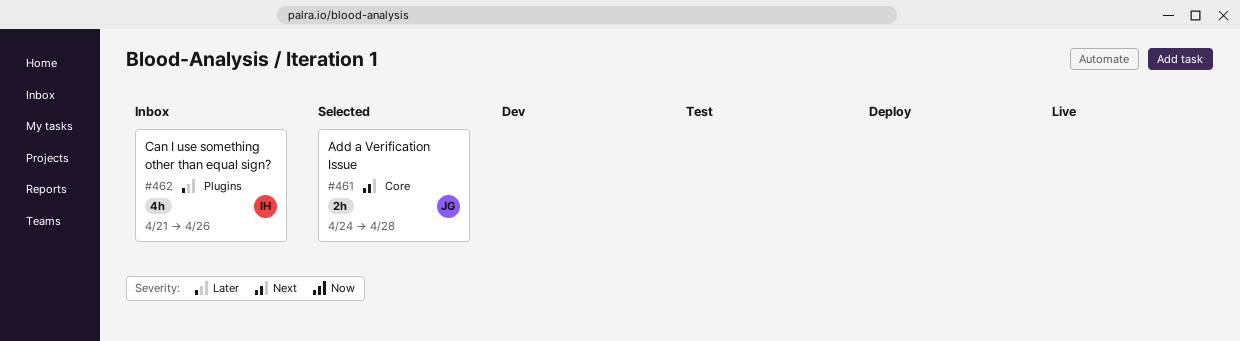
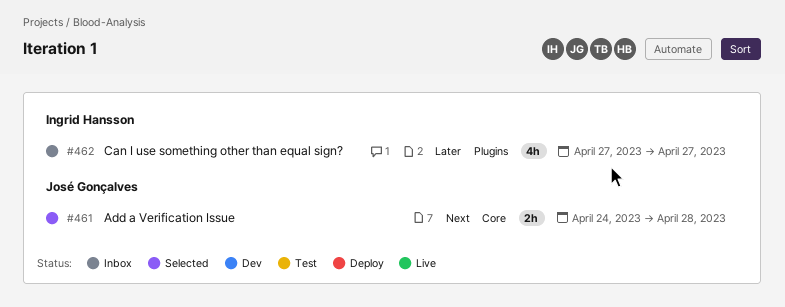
#462, start: Apr 21 -> Apr 27
#462, due: Apr 26 -> Apr 27

